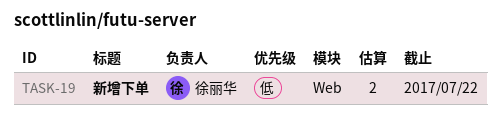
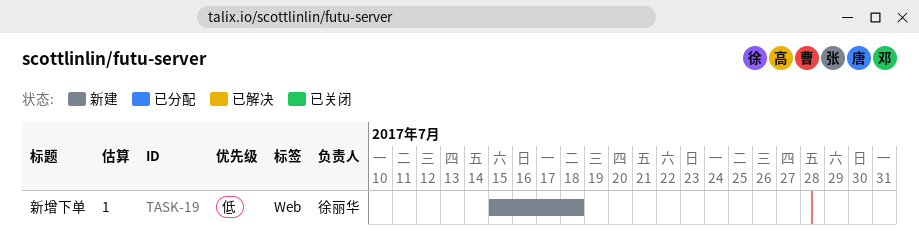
TASK-19, estimate: 2 -> 1
TASK-19, due: Jul 22 -> Jul 18

